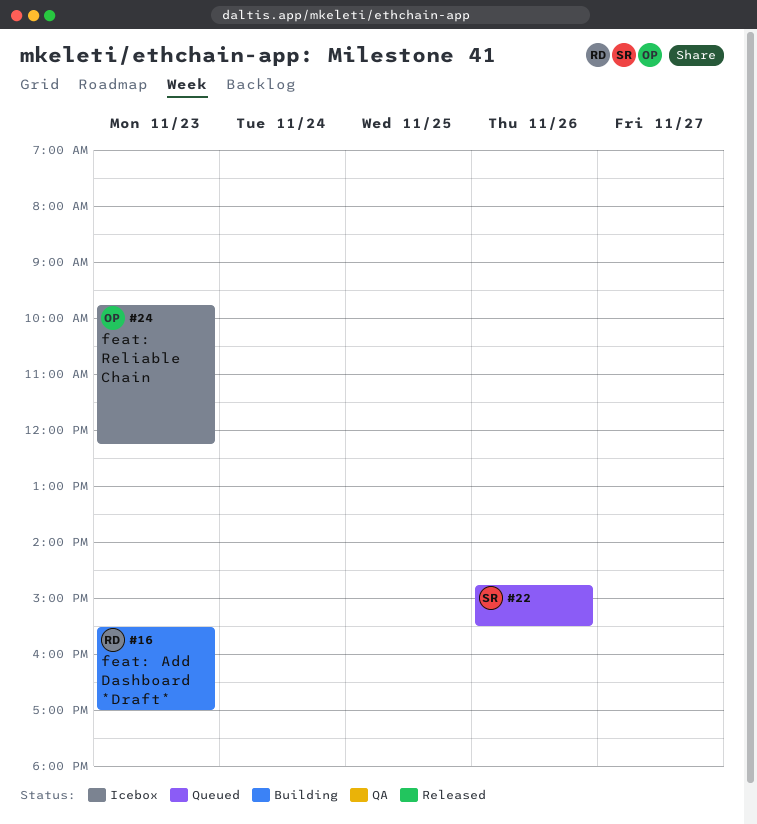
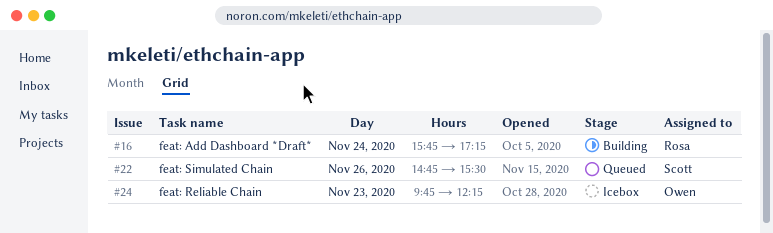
#16, day: Nov 23 -> Nov 24
#16, begins: 15:30 -> 15:45
#16, ends: 17:00 -> 17:15

